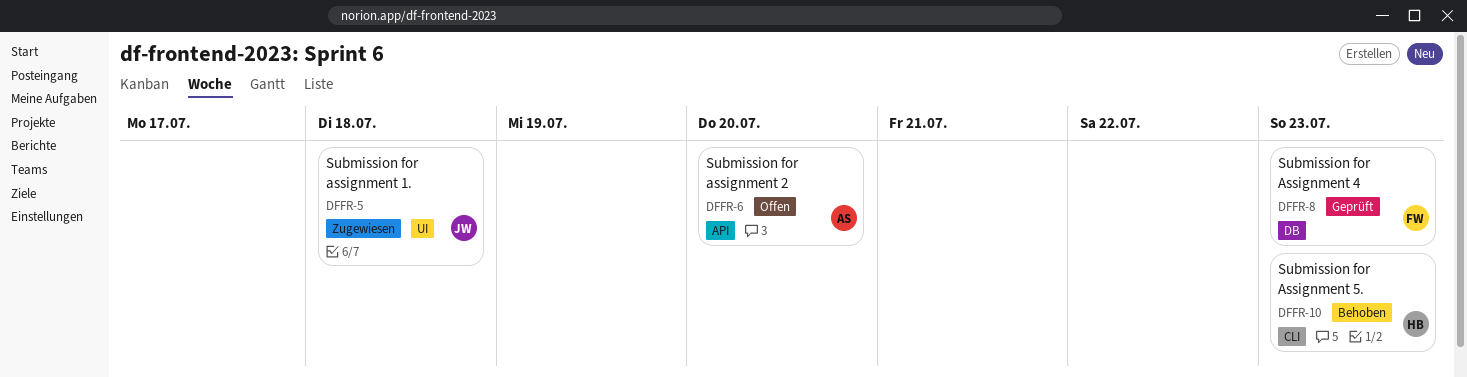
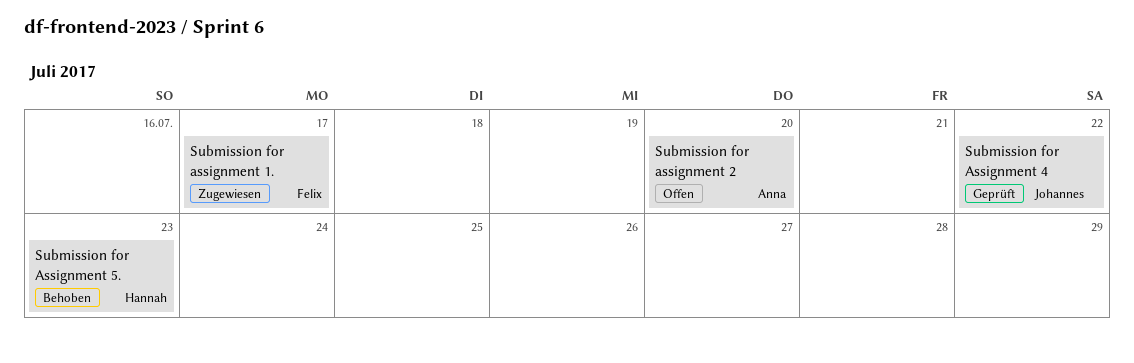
Submission for assignment 1., owner: Johannes -> Felix
Submission for assignment 1., due: Jul 18 -> Jul 17
Submission for Assignment 4, owner: Felix -> Johannes
Submission for Assignment 4, due: Jul 23 -> Jul 22

